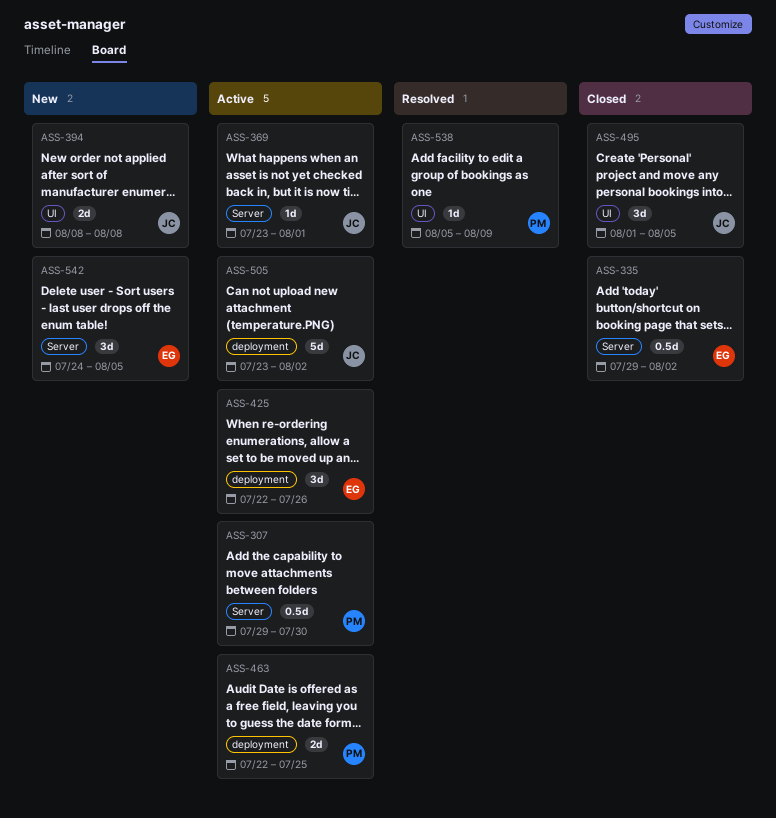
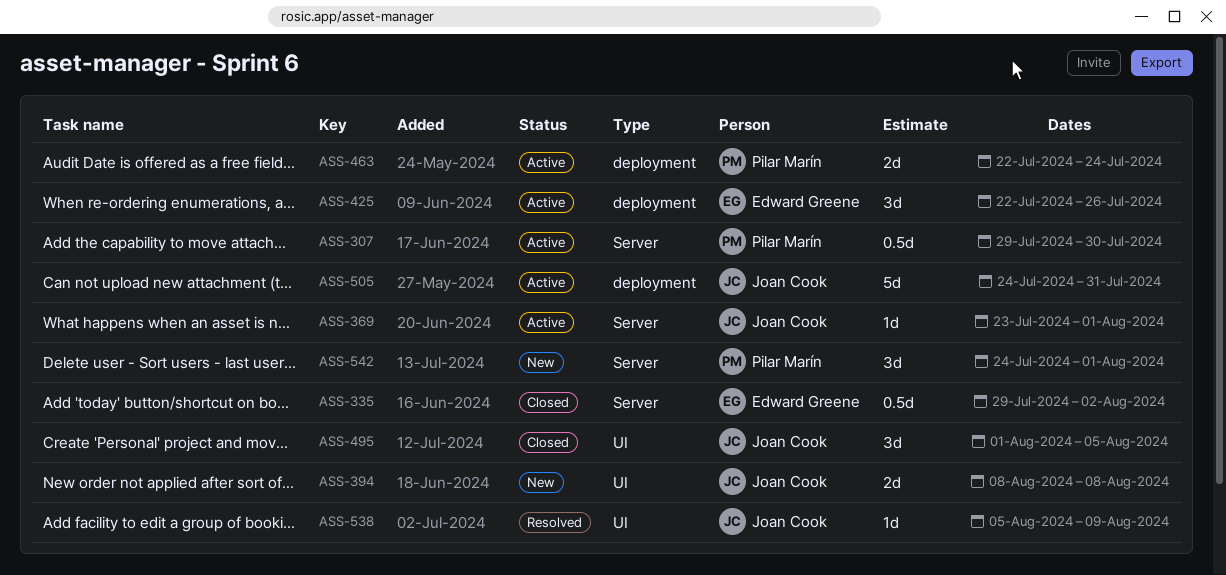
ASS-463, due: Jul 25 -> Jul 24
ASS-505, start: Jul 23 -> Jul 24
ASS-505, due: Aug 2 -> Jul 31
ASS-538, owner: Pilar Marín -> Joan Cook
ASS-542, owner: Edward Greene -> Pilar Marín
ASS-542, due: Aug 5 -> Aug 1

